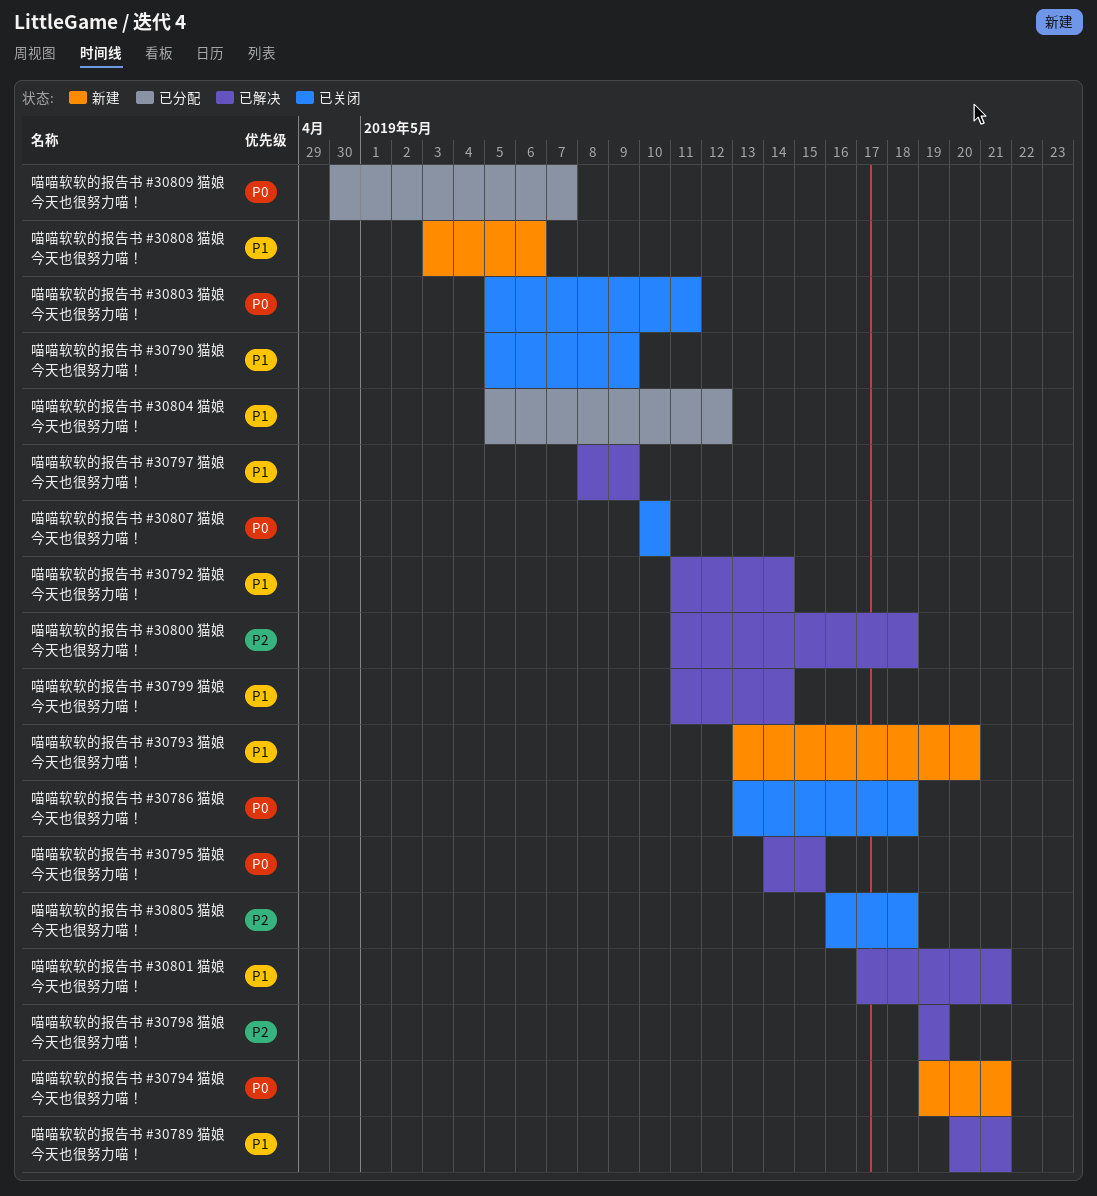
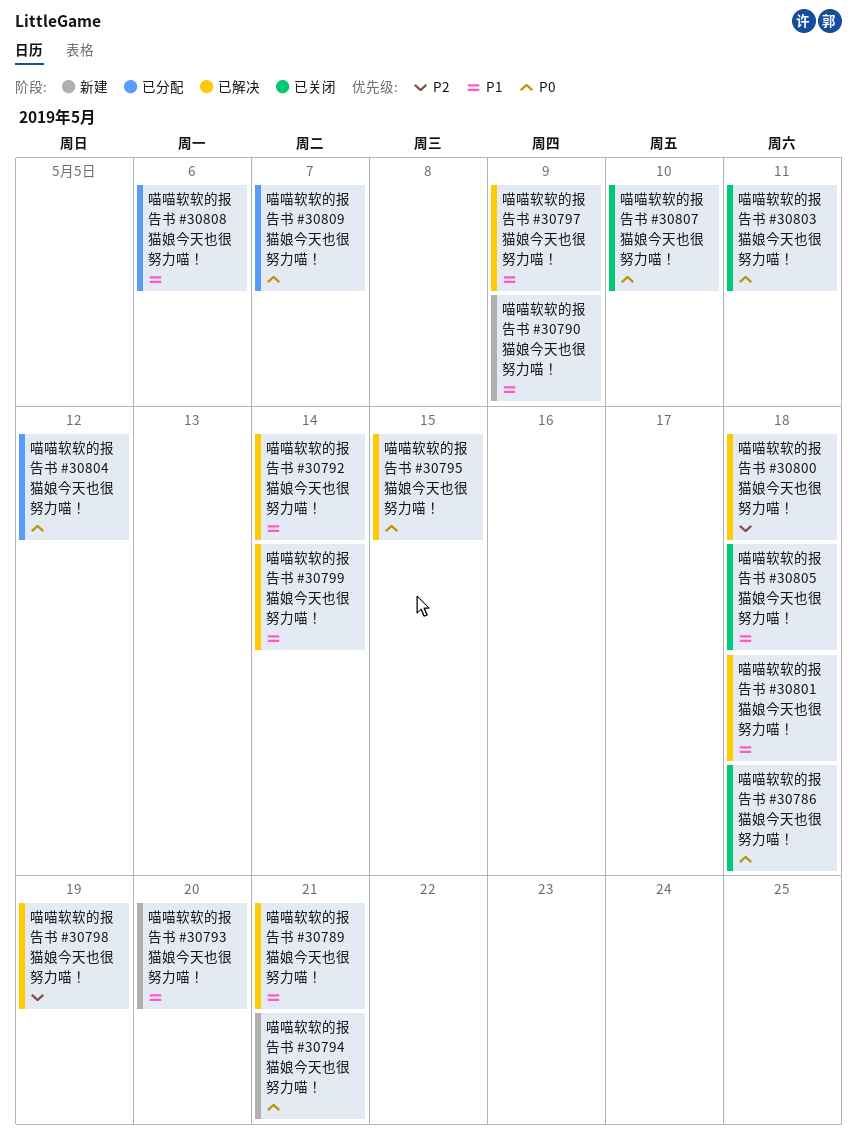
喵喵软软的报告书 #30790 猫娘今天也很努力喵！, status: 已关闭 -> 新建
喵喵软软的报告书 #30801 猫娘今天也很努力喵！, due: May 21 -> May 18
喵喵软软的报告书 #30804 猫娘今天也很努力喵！, priority: P1 -> P0
喵喵软软的报告书 #30805 猫娘今天也很努力喵！, priority: P2 -> P1
喵喵软软的报告书 #30808 猫娘今天也很努力喵！, status: 新建 -> 已分配

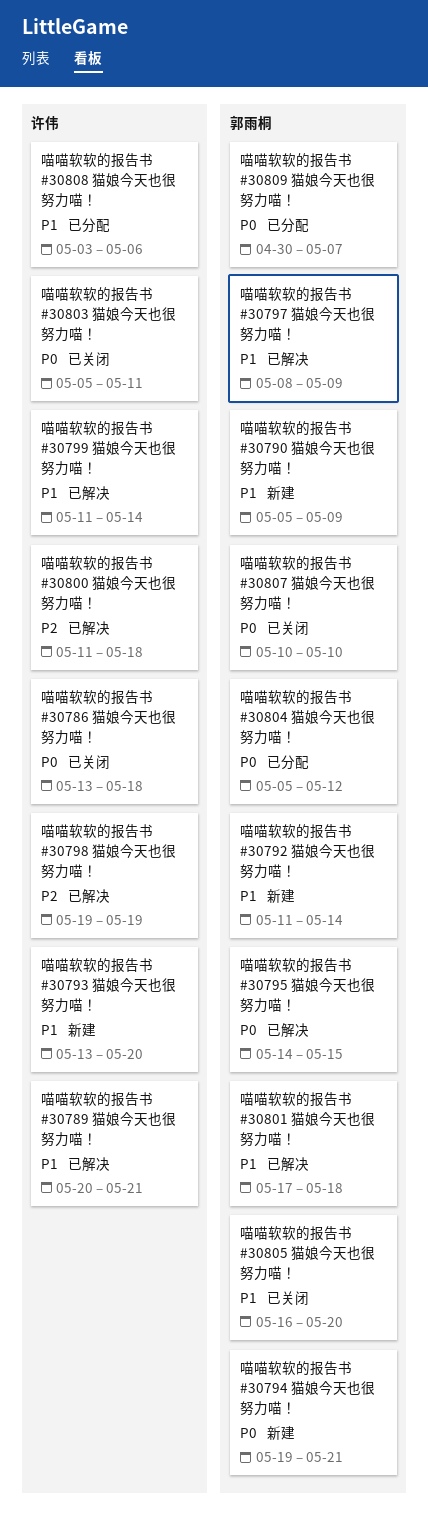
喵喵软软的报告书 #30792 猫娘今天也很努力喵！, status: 已解决 -> 新建
喵喵软软的报告书 #30805 猫娘今天也很努力喵！, due: May 18 -> May 20

